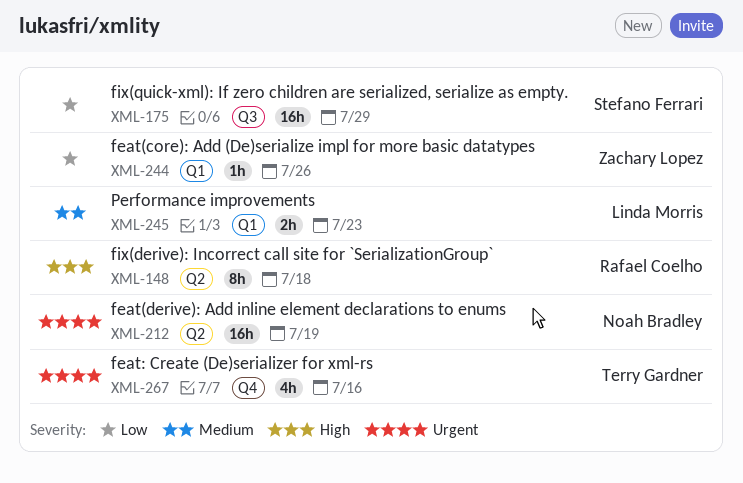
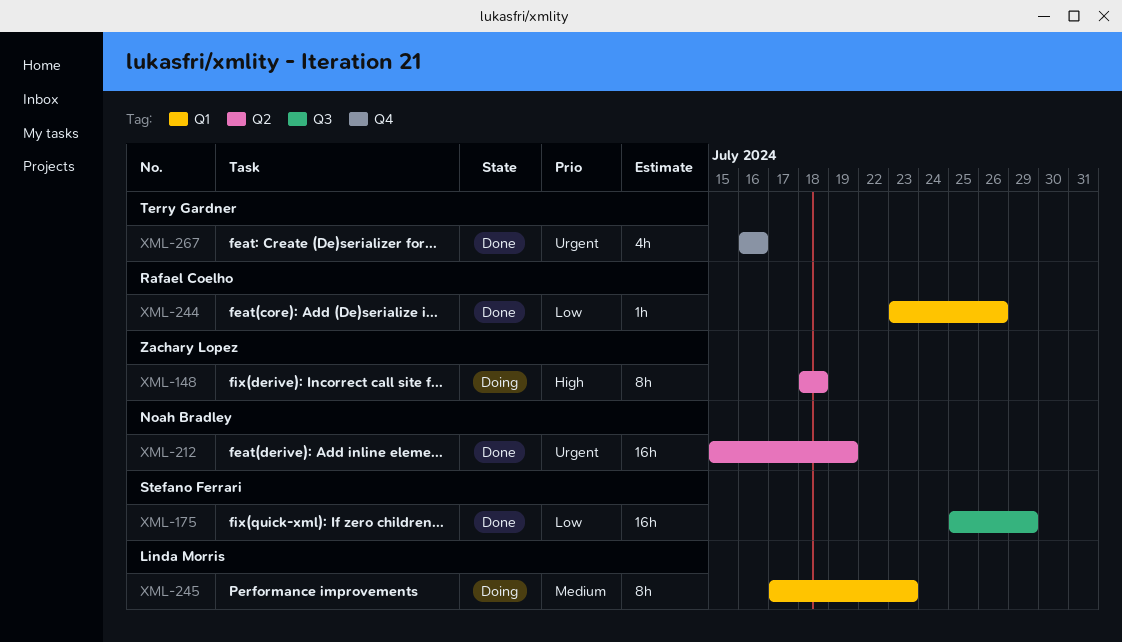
XML-148, owner: Rafael Coelho -> Zachary Lopez
XML-244, owner: Zachary Lopez -> Rafael Coelho
XML-245, estimate: 2h -> 8h

